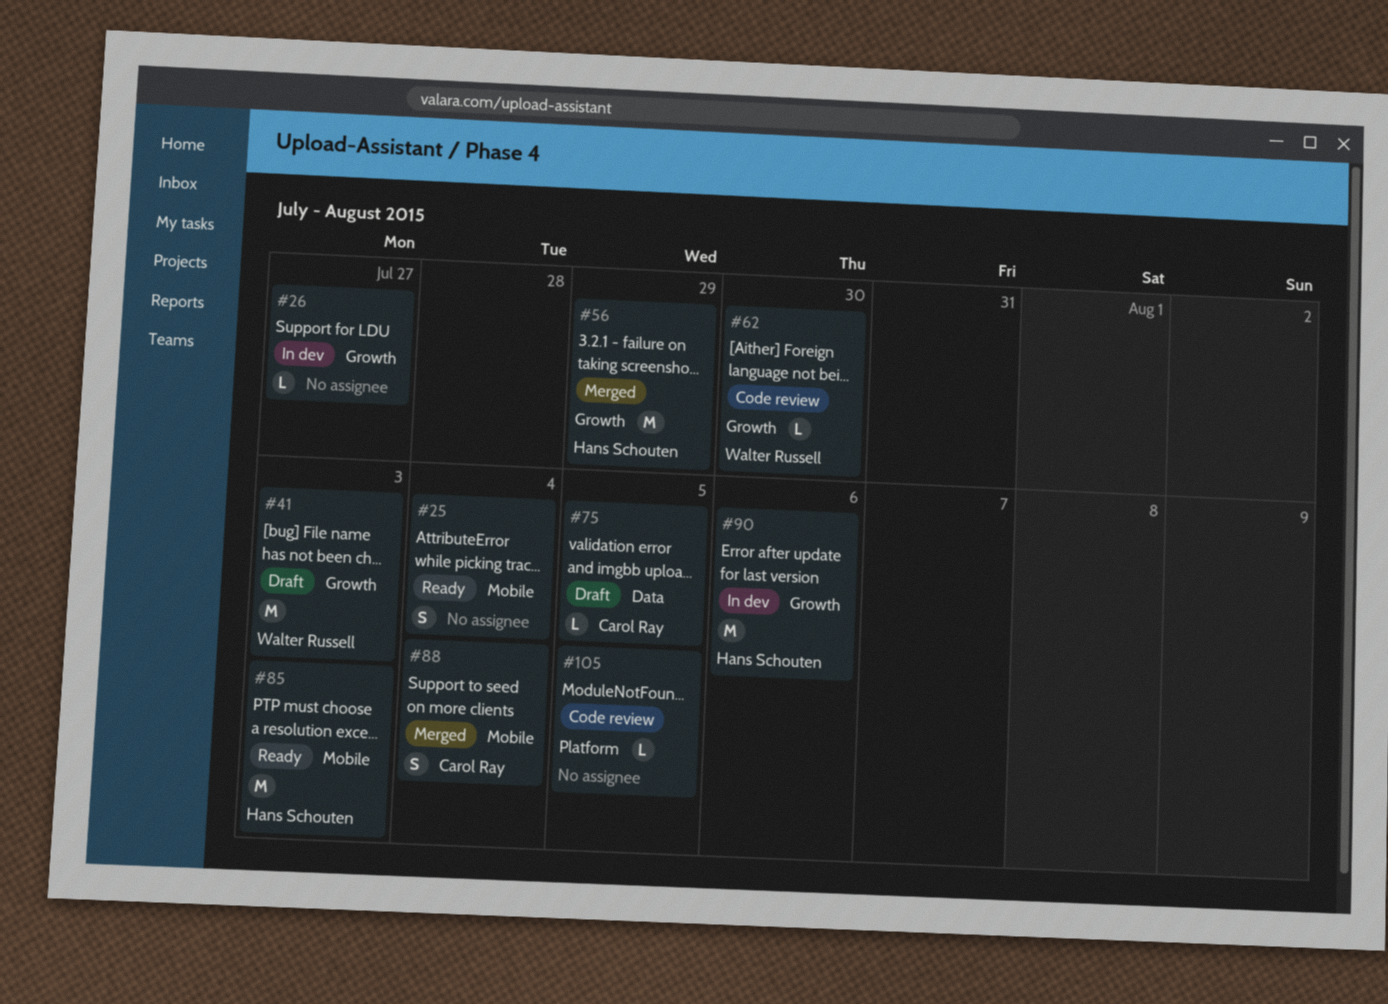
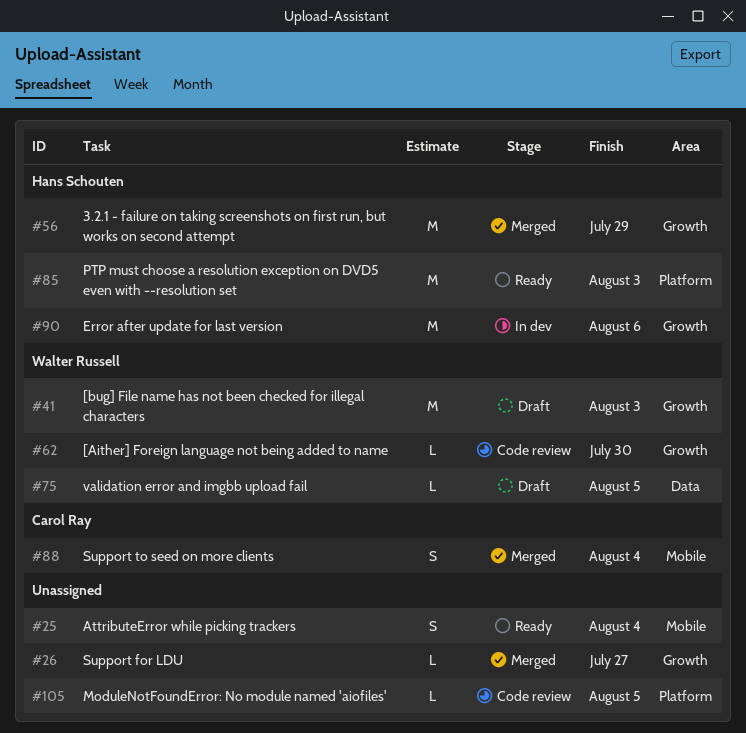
#26, status: In dev -> Merged
#75, owner: Carol Ray -> Walter Russell
#85, label: Mobile -> Platform

